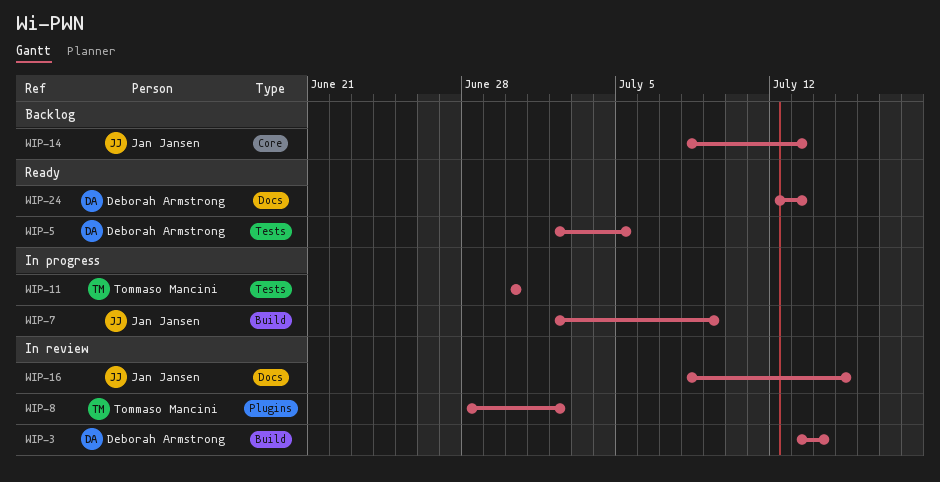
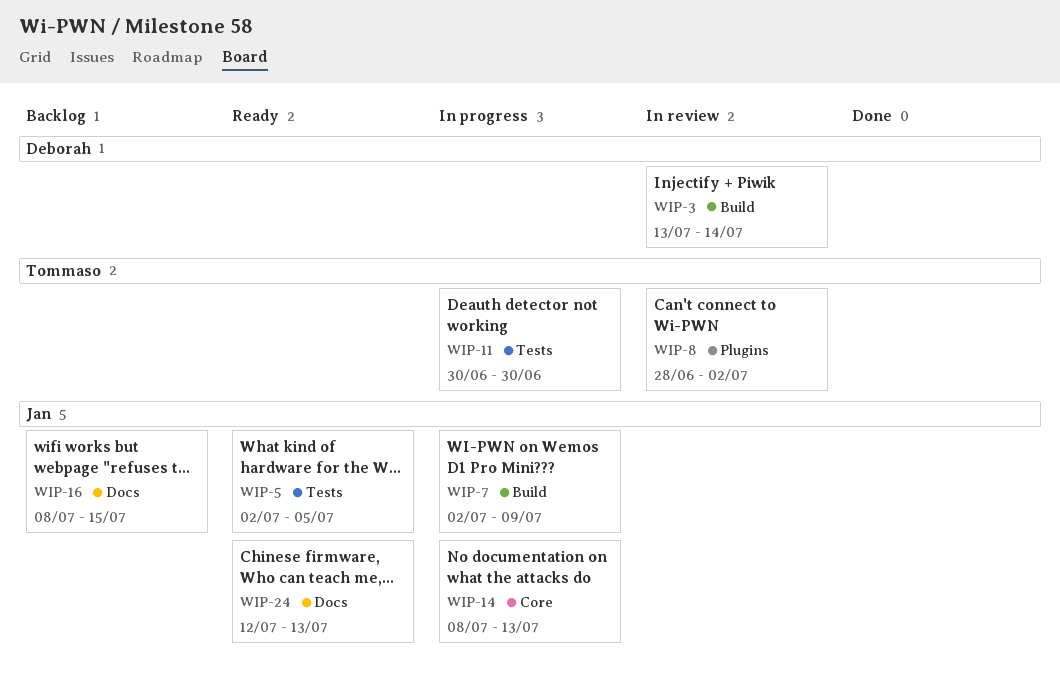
WIP-5, owner: Deborah Armstrong -> Jan Jansen
WIP-14, status: Backlog -> In progress
WIP-16, status: In review -> Backlog
WIP-24, owner: Deborah Armstrong -> Jan Jansen

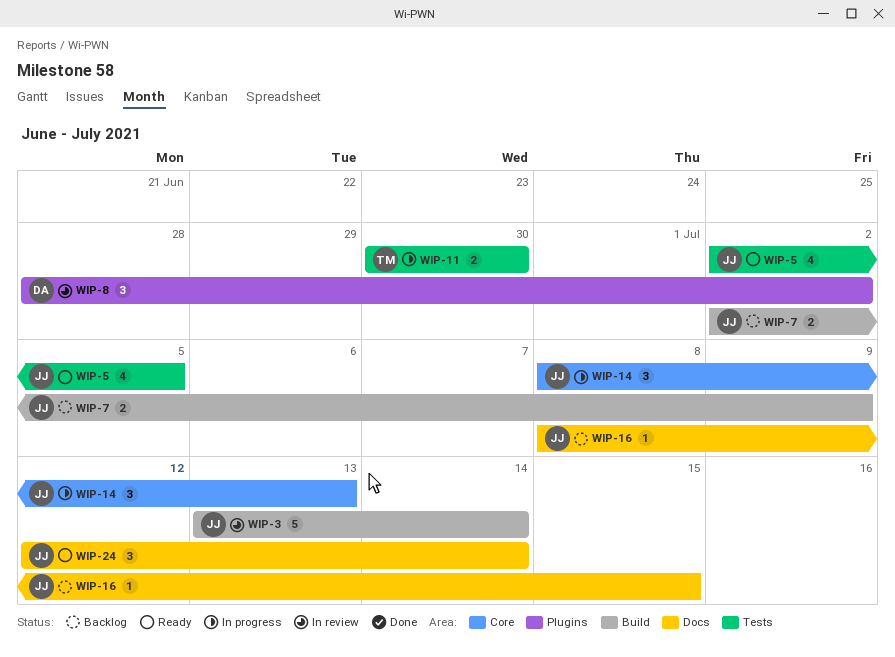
WIP-3, owner: Deborah -> Jan
WIP-7, status: In progress -> Backlog
WIP-8, owner: Tommaso -> Deborah
WIP-24, due: Jul 13 -> Jul 14

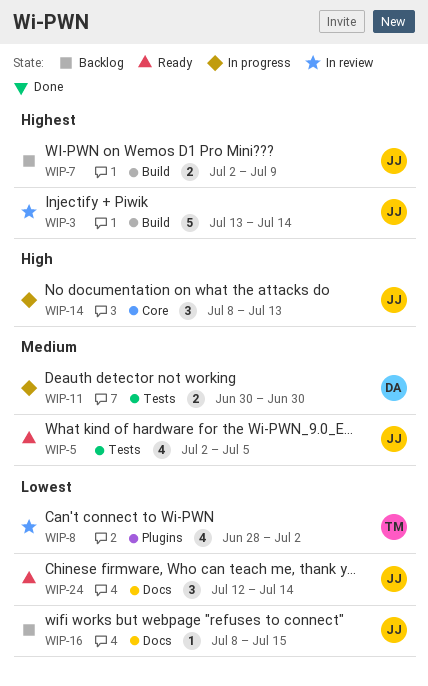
WIP-8, owner: DA -> TM
WIP-8, estimate: 3 -> 4
WIP-11, owner: TM -> DA

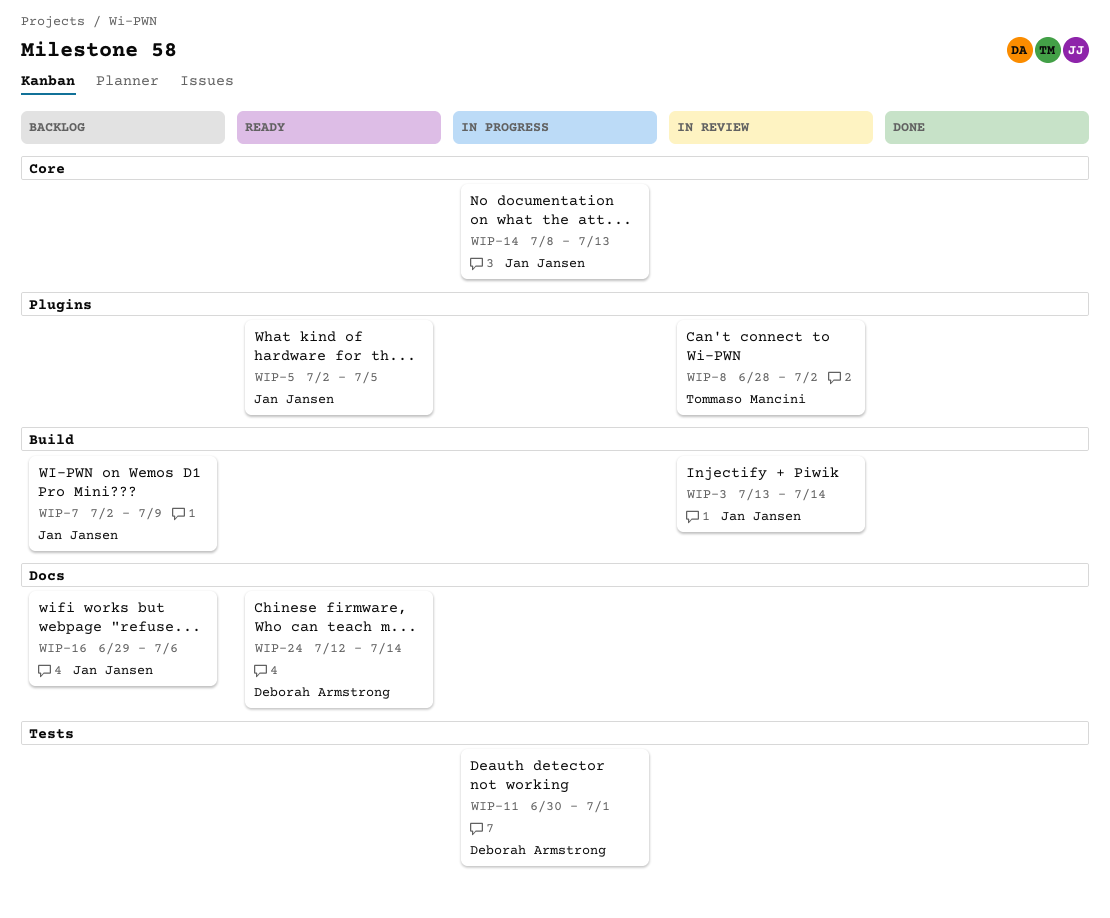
WIP-5, label: Tests -> Plugins
WIP-11, due: Jun 30 -> Jul 1
WIP-16, start: Jul 8 -> Jun 29
WIP-16, due: Jul 15 -> Jul 6
WIP-24, owner: Jan Jansen -> Deborah Armstrong

